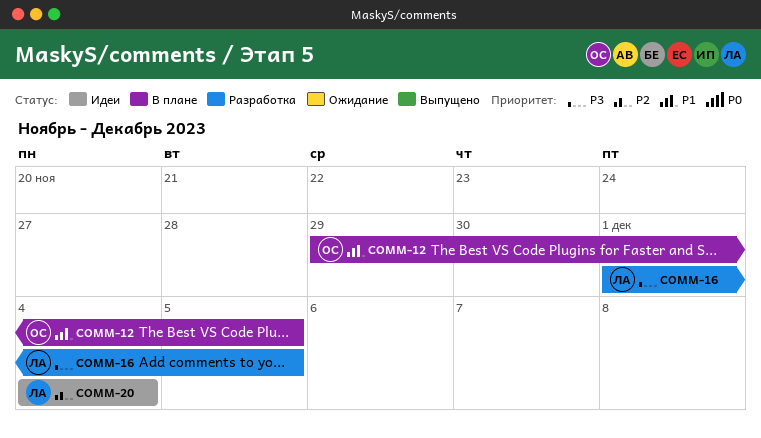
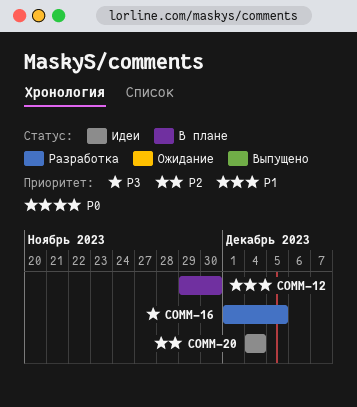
COMM-12, due: Dec 5 -> Nov 30

